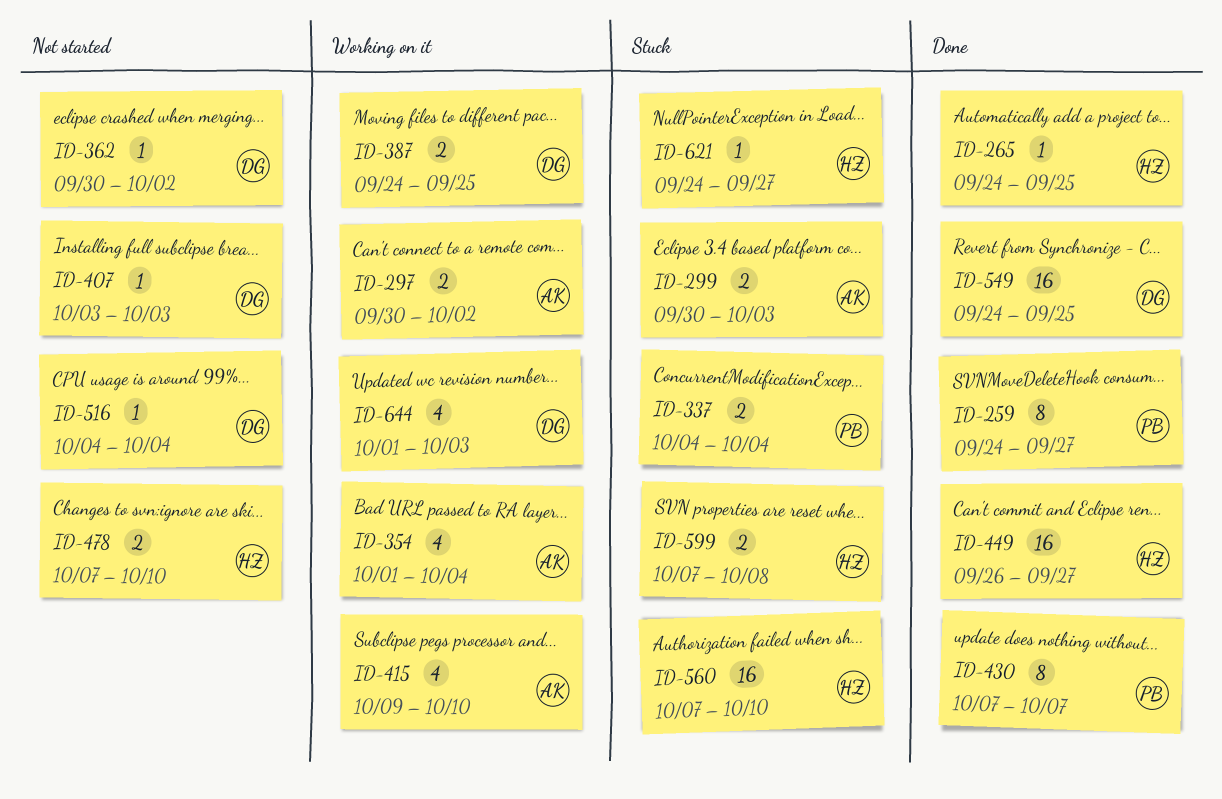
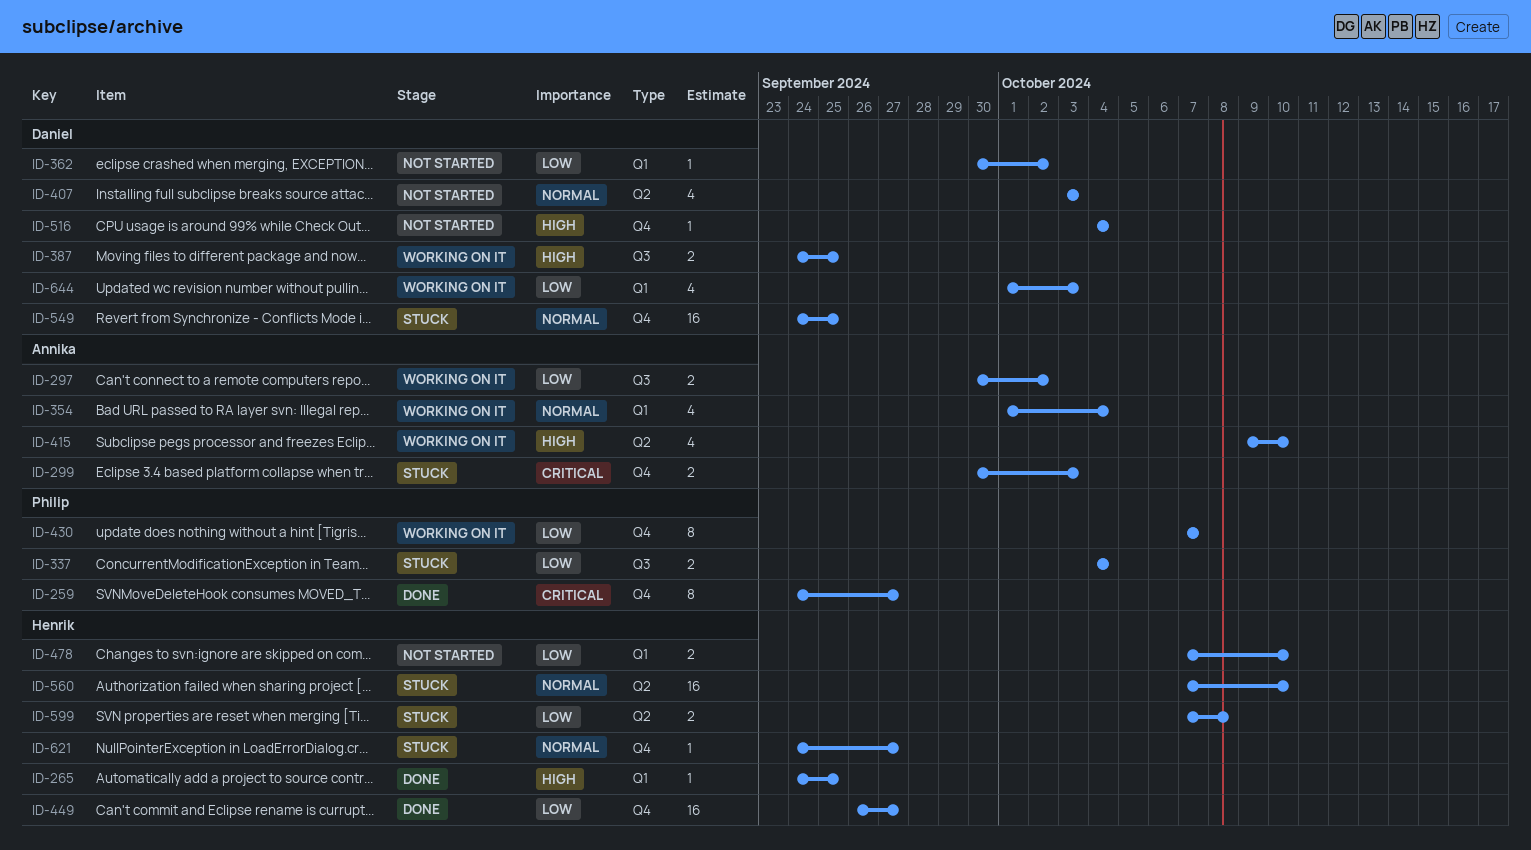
ID-407, estimate: 1 -> 4
ID-430, status: Done -> Working on it
ID-549, status: Done -> Stuck

